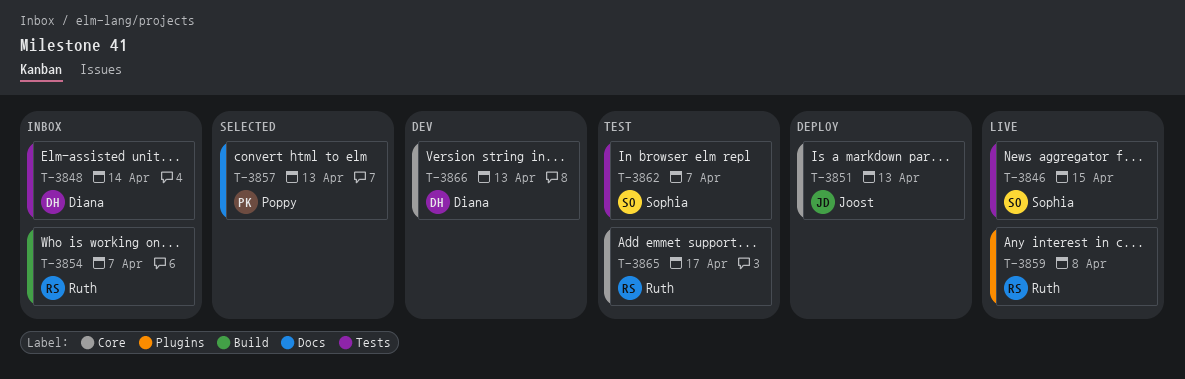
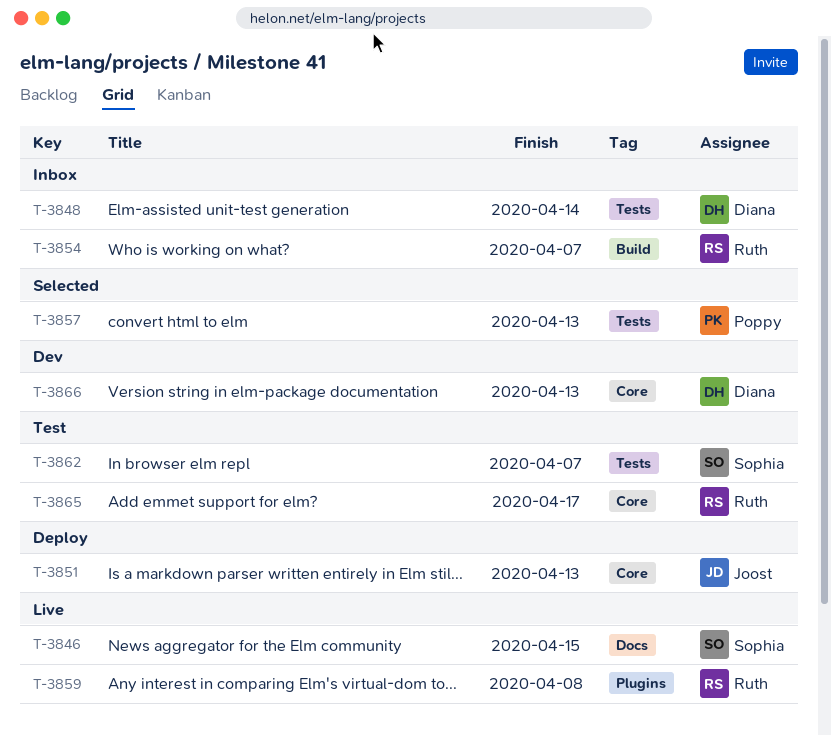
T-3846, label: Tests -> Docs
T-3857, label: Docs -> Tests

